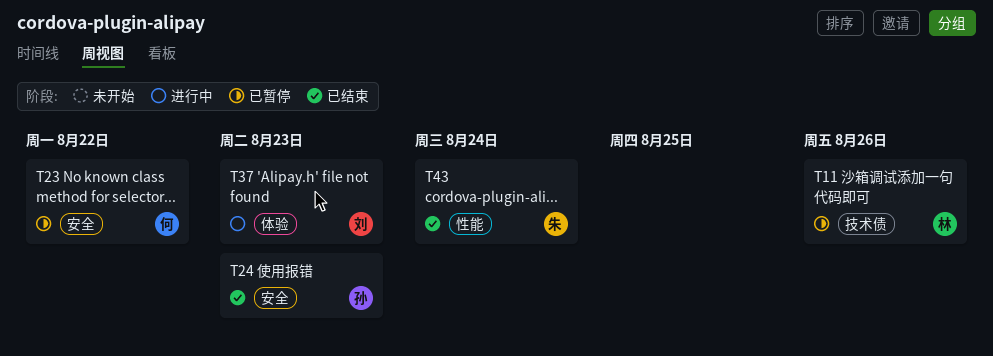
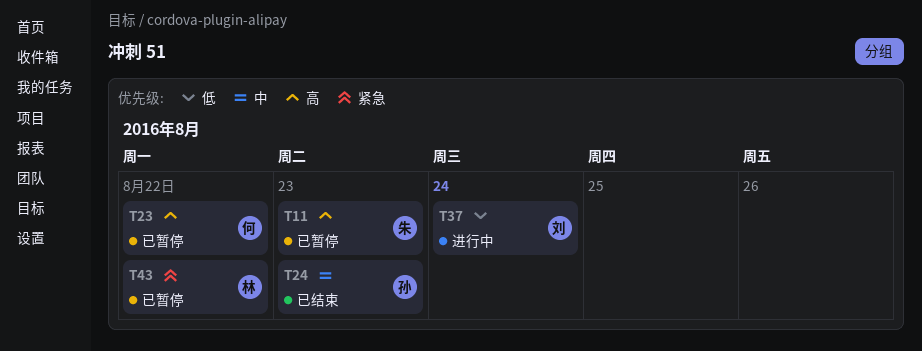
T11, owner: 林 -> 朱
T11, due: Aug 26 -> Aug 23
T37, due: Aug 23 -> Aug 24
T43, status: 已结束 -> 已暂停
T43, owner: 朱 -> 林
T43, due: Aug 24 -> Aug 22

